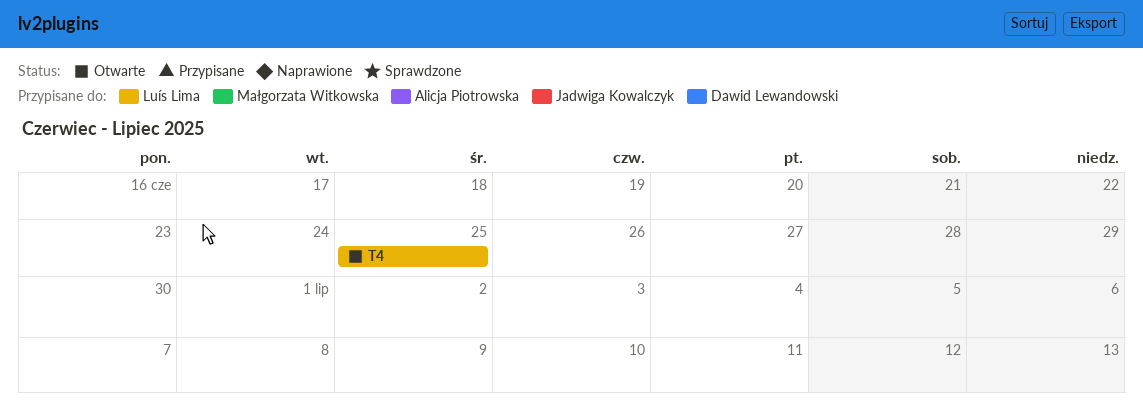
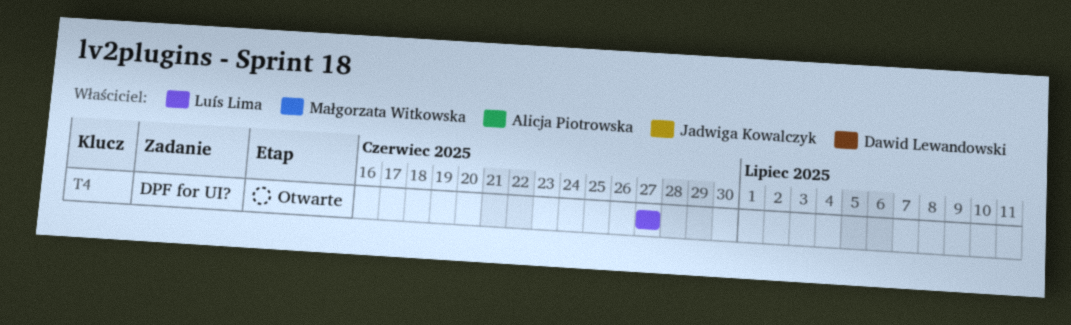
T4, start: Jun 25 -> Jun 27
T4, due: Jun 25 -> Jun 27

